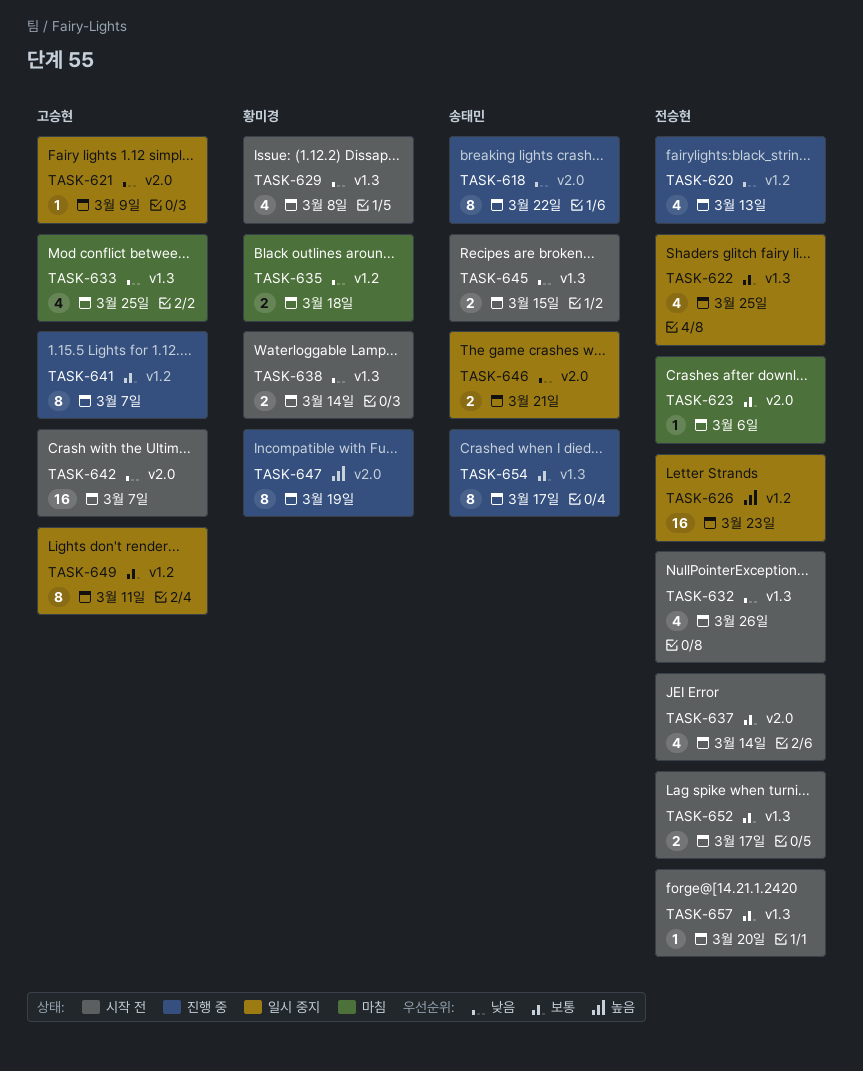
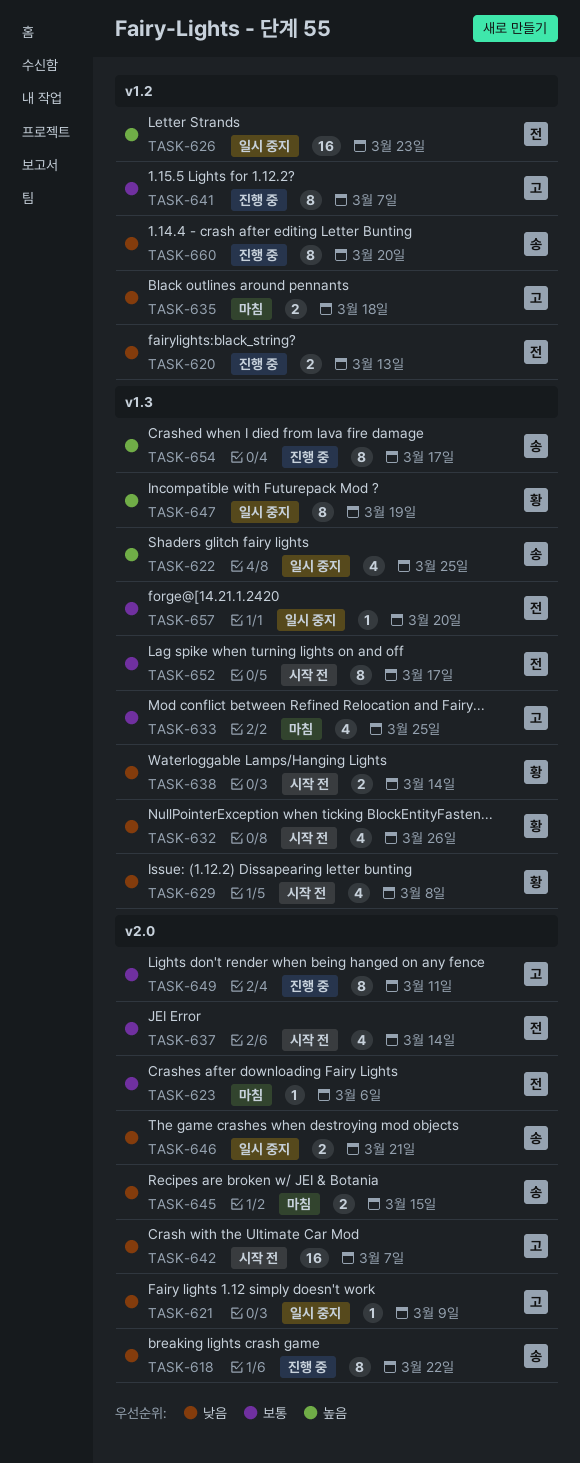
TASK-620, estimate: 4 -> 2
TASK-622, owner: 전승현 -> 송태민
TASK-622, priority: 보통 -> 높음
TASK-632, owner: 전승현 -> 황미경
TASK-633, priority: 낮음 -> 보통
TASK-635, owner: 황미경 -> 고승현
TASK-645, status: 시작 전 -> 마침
TASK-645, label: v1.3 -> v2.0
TASK-647, status: 진행 중 -> 일시 중지
TASK-647, label: v2.0 -> v1.3
TASK-649, status: 일시 중지 -> 진행 중
TASK-649, label: v1.2 -> v2.0
TASK-652, estimate: 2 -> 8
TASK-654, priority: 보통 -> 높음
TASK-657, status: 시작 전 -> 일시 중지
TASK-660: none -> present

